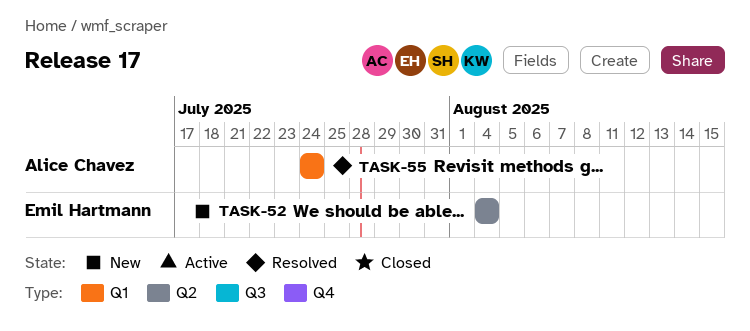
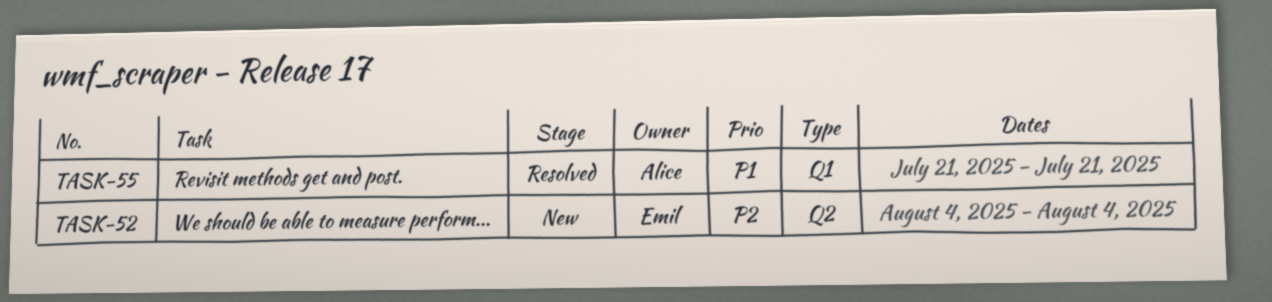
TASK-55, start: Jul 24 -> Jul 21
TASK-55, due: Jul 24 -> Jul 21

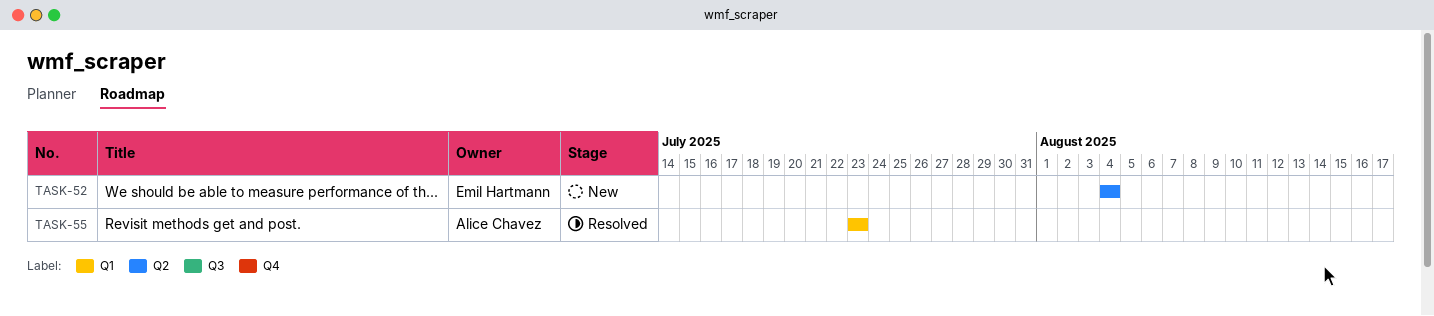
TASK-55, start: Jul 21 -> Jul 23
TASK-55, due: Jul 21 -> Jul 23

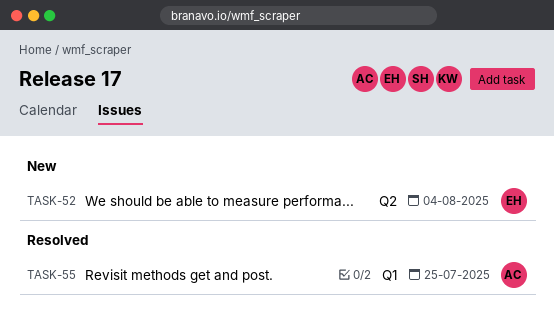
TASK-55, due: Jul 23 -> Jul 25

